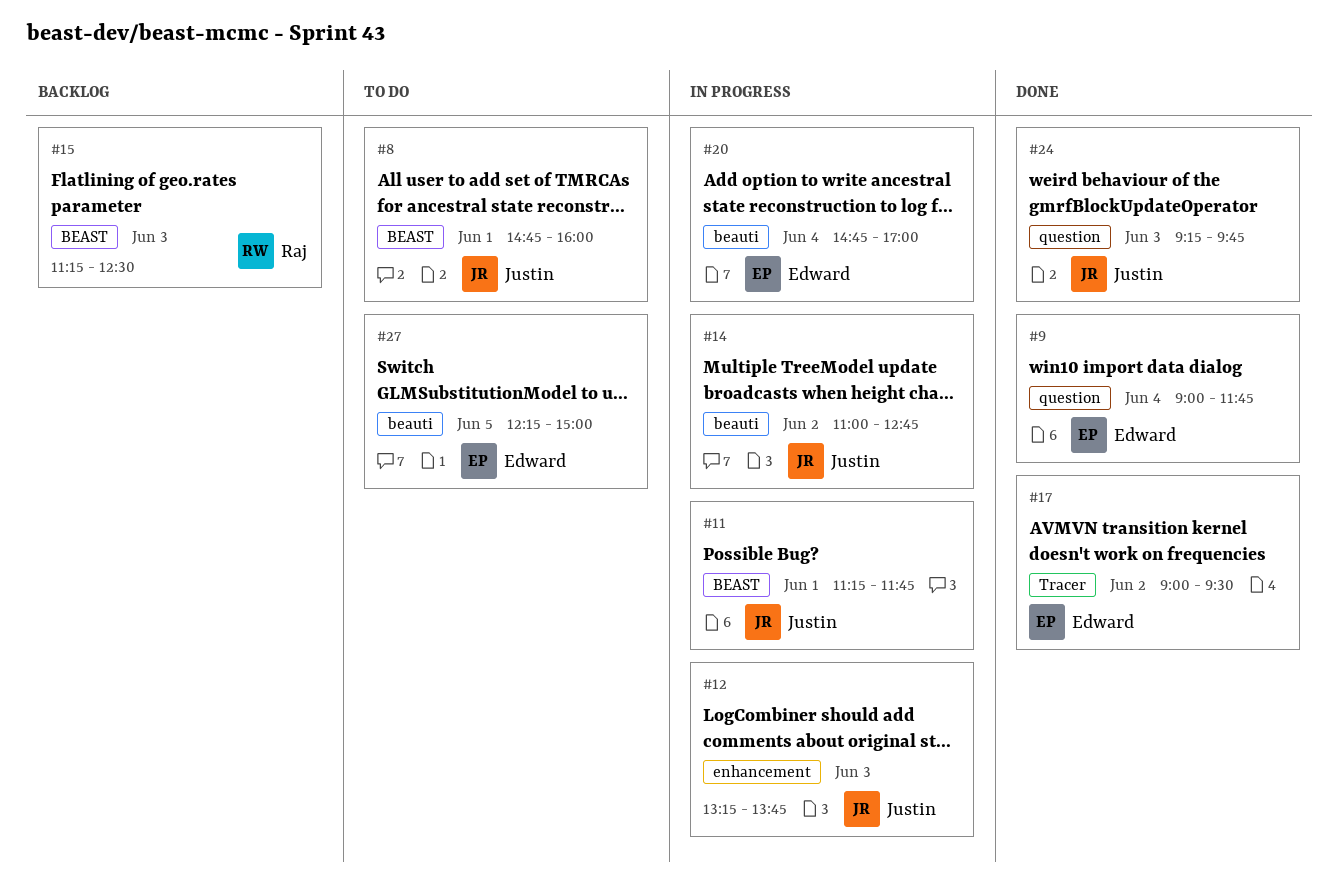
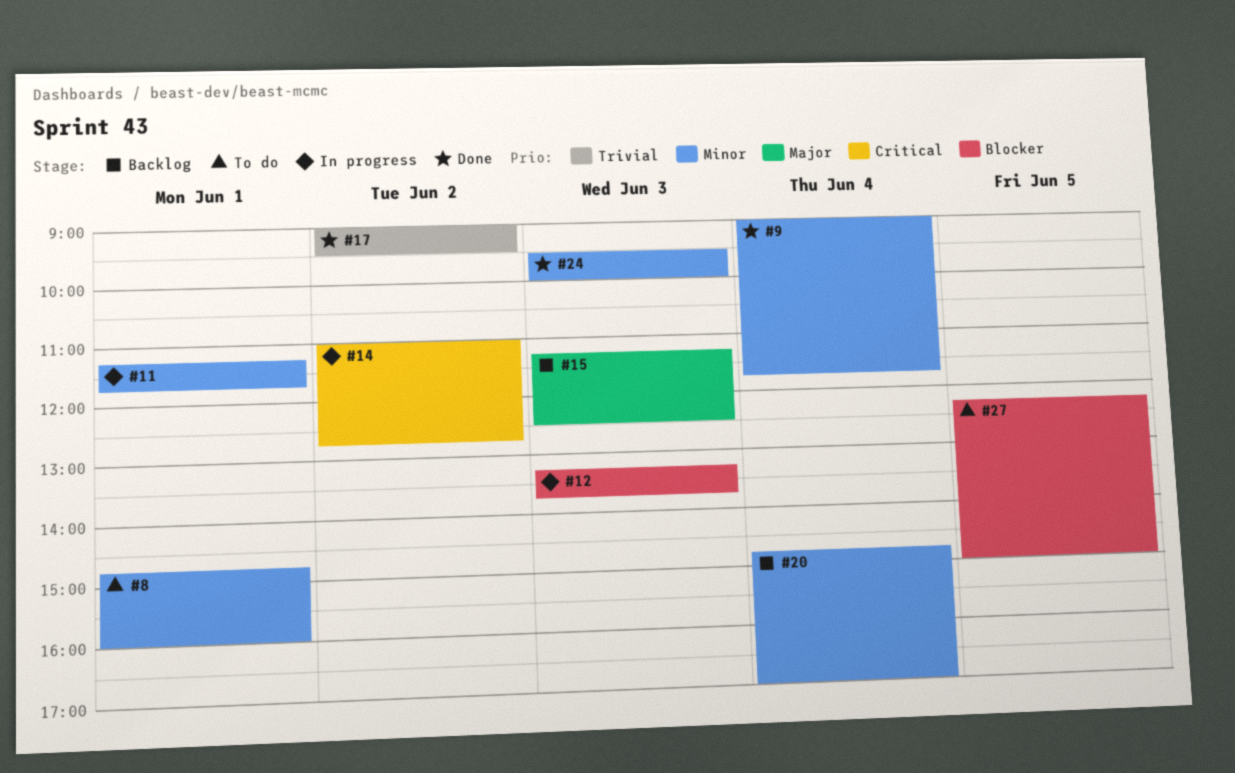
#20, status: In progress -> Backlog
#24, begins: 09:15 -> 09:30
#24, ends: 09:45 -> 10:00

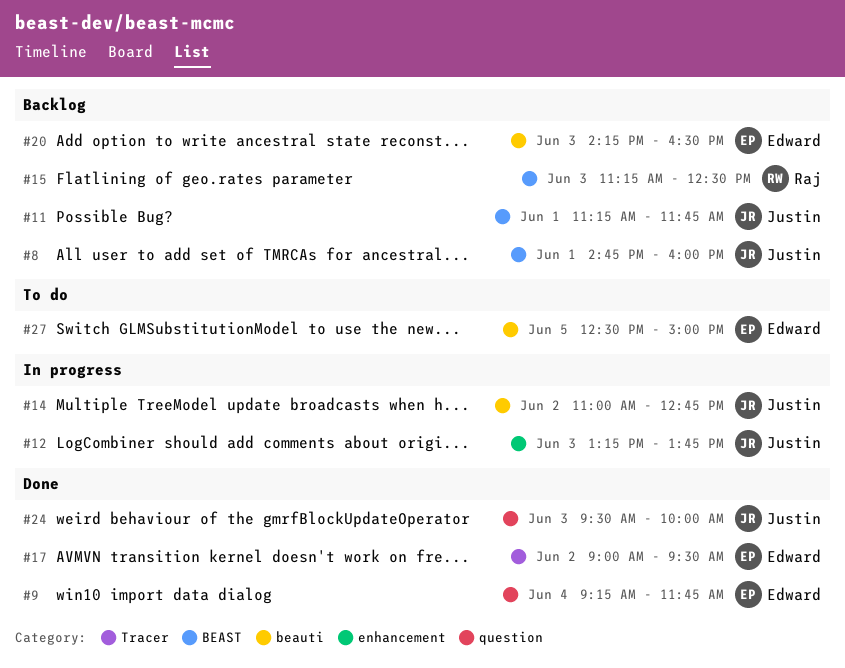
#8, status: To do -> Backlog
#9, begins: 09:00 -> 09:15
#11, status: In progress -> Backlog
#20, day: Jun 4 -> Jun 3
#20, begins: 14:45 -> 14:15
#20, ends: 17:00 -> 16:30
#27, begins: 12:15 -> 12:30

